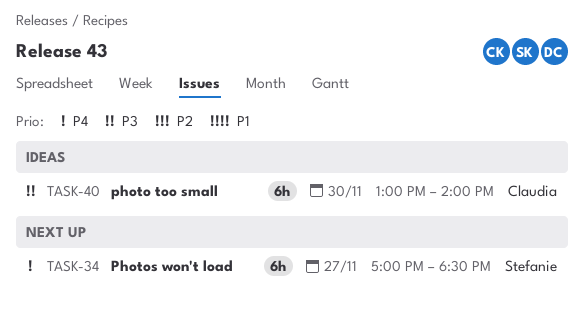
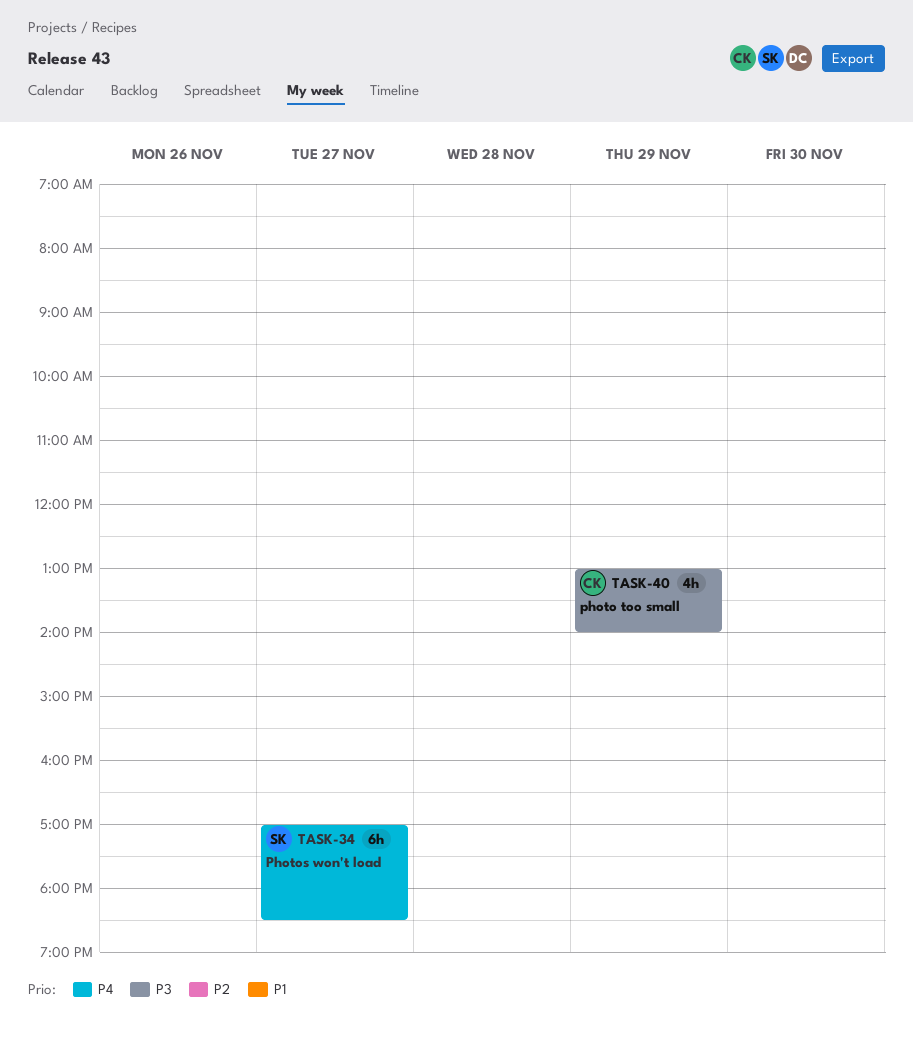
TASK-40, estimate: 6h -> 4h
TASK-40, day: Nov 30 -> Nov 29

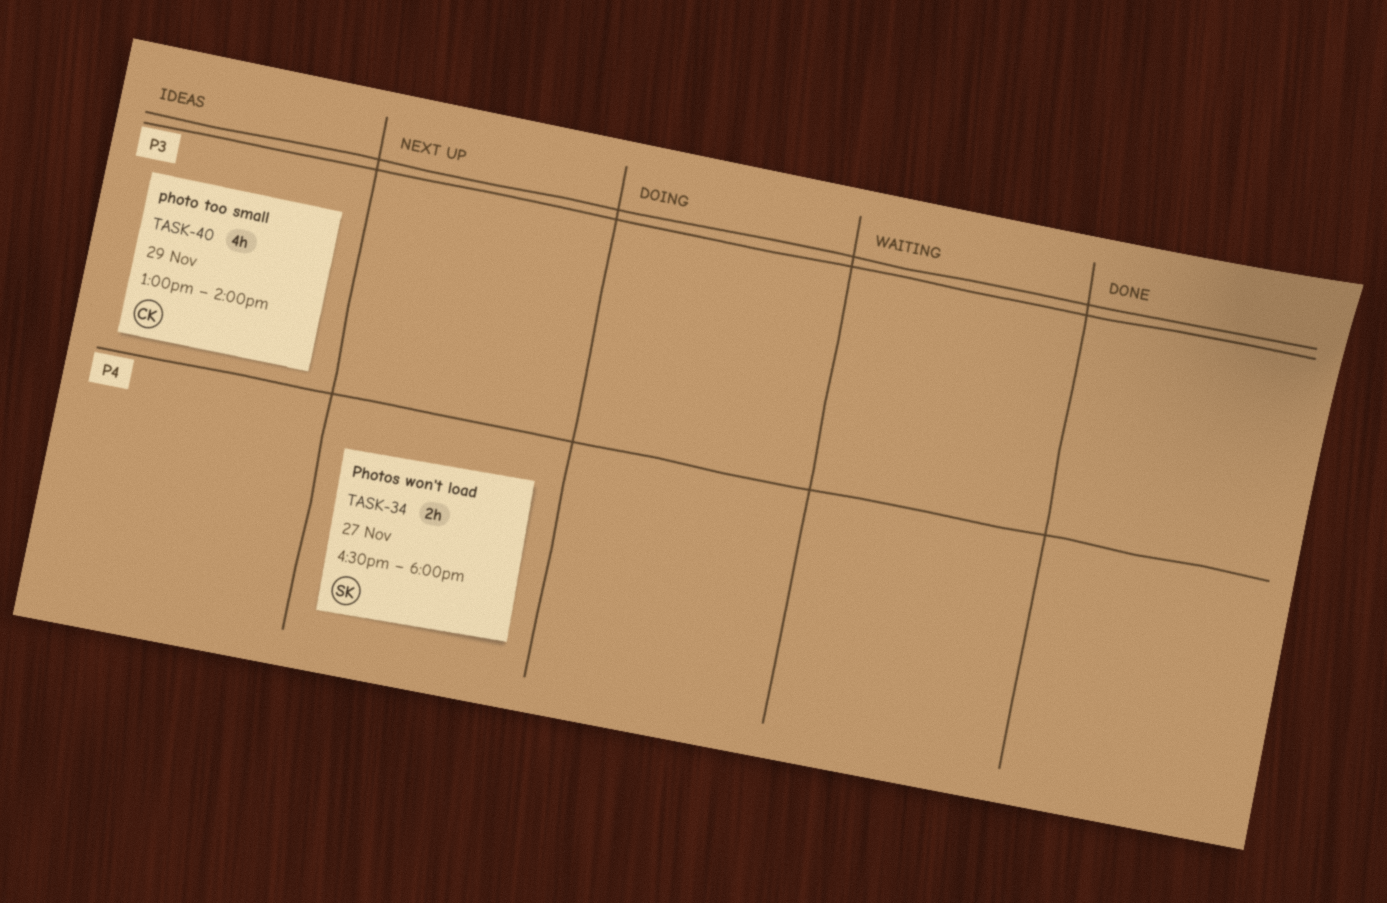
TASK-34, estimate: 6h -> 2h
TASK-34, begins: 17:00 -> 16:30
TASK-34, ends: 18:30 -> 18:00

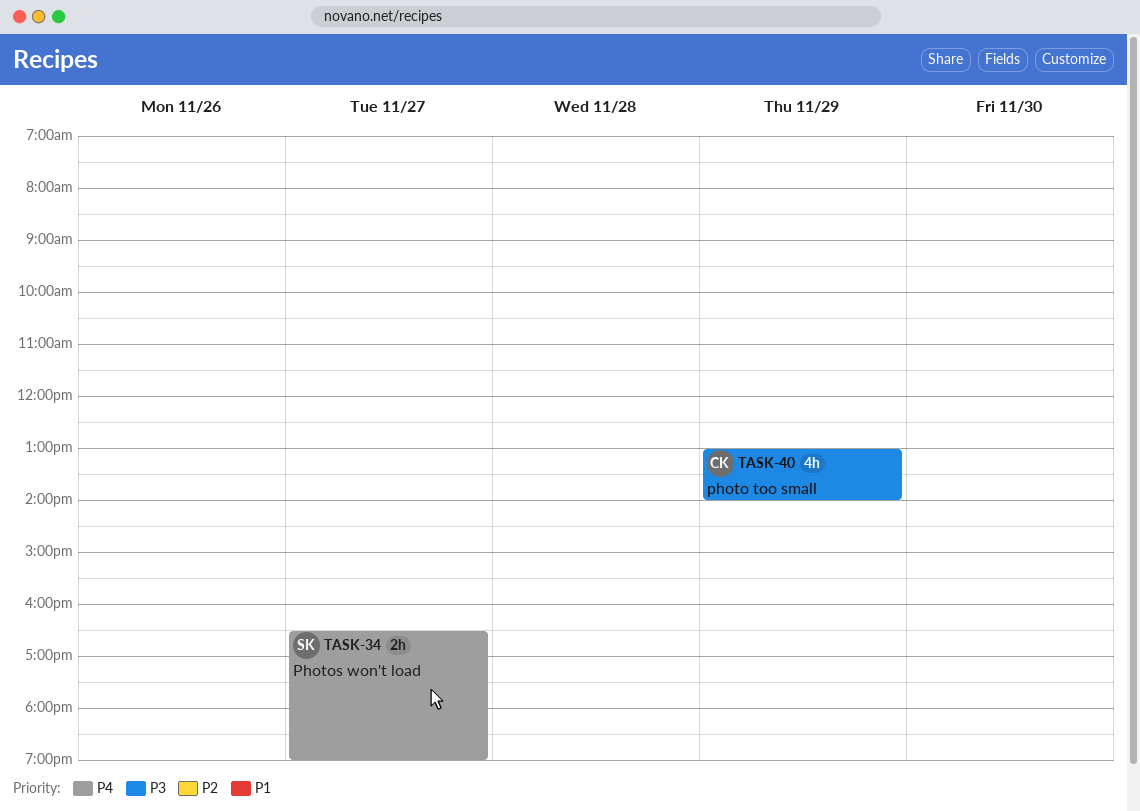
TASK-34, ends: 18:00 -> 19:00

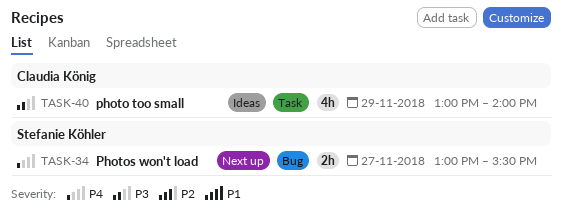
TASK-34, begins: 16:30 -> 13:00
TASK-34, ends: 19:00 -> 15:30

